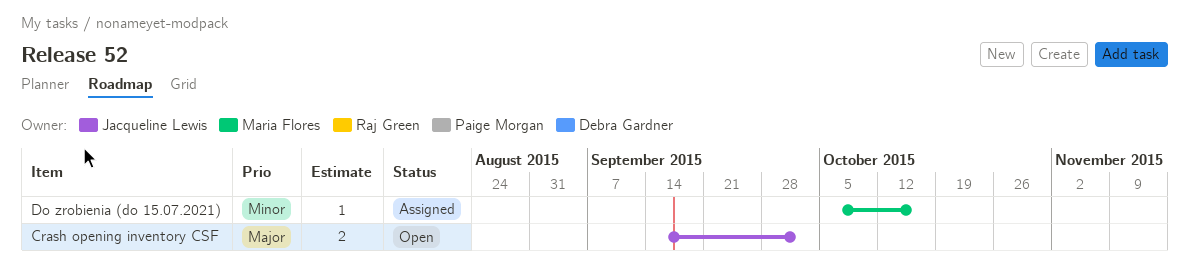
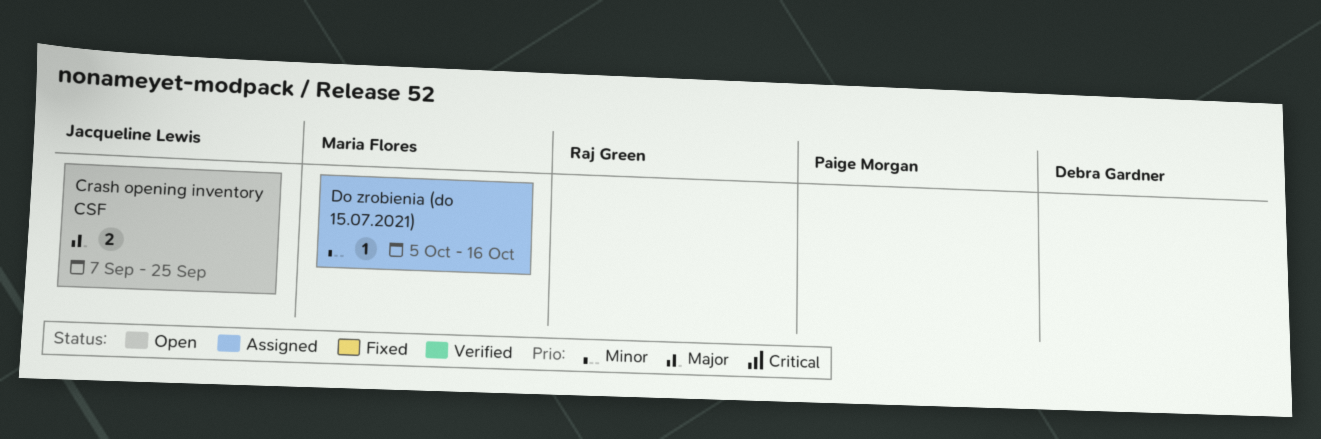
Crash opening inventory CSF, start: Sep 14 -> Sep 7
Crash opening inventory CSF, due: Oct 2 -> Sep 25

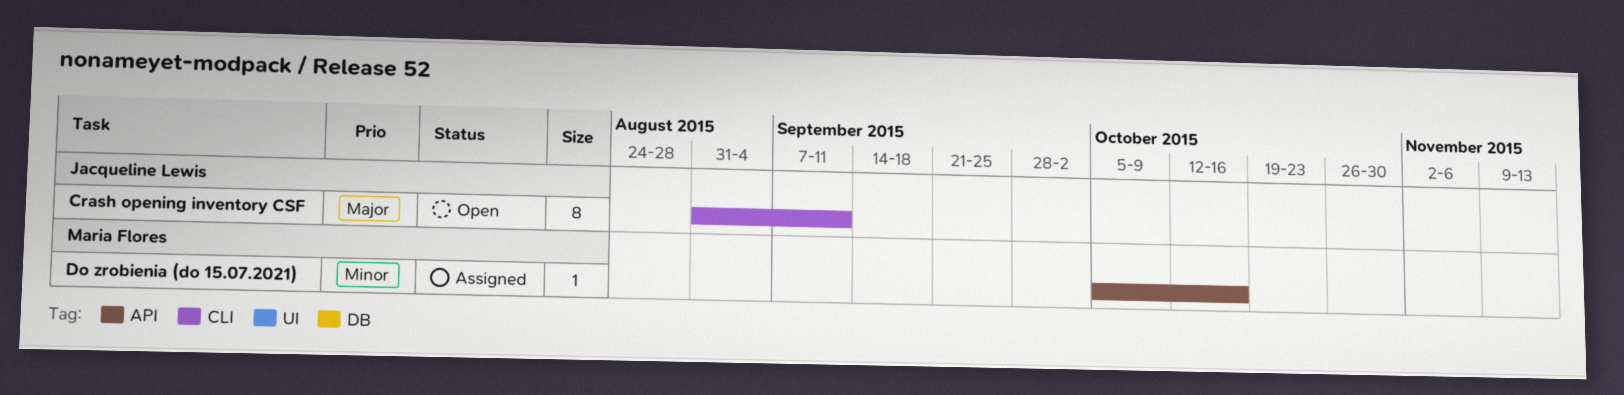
Crash opening inventory CSF, estimate: 2 -> 8
Crash opening inventory CSF, start: Sep 7 -> Aug 31
Crash opening inventory CSF, due: Sep 25 -> Sep 11

